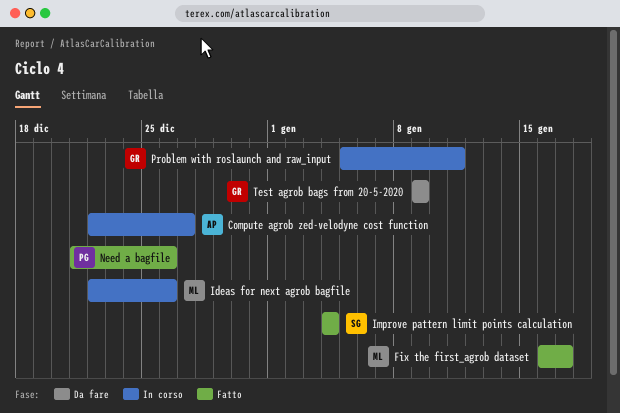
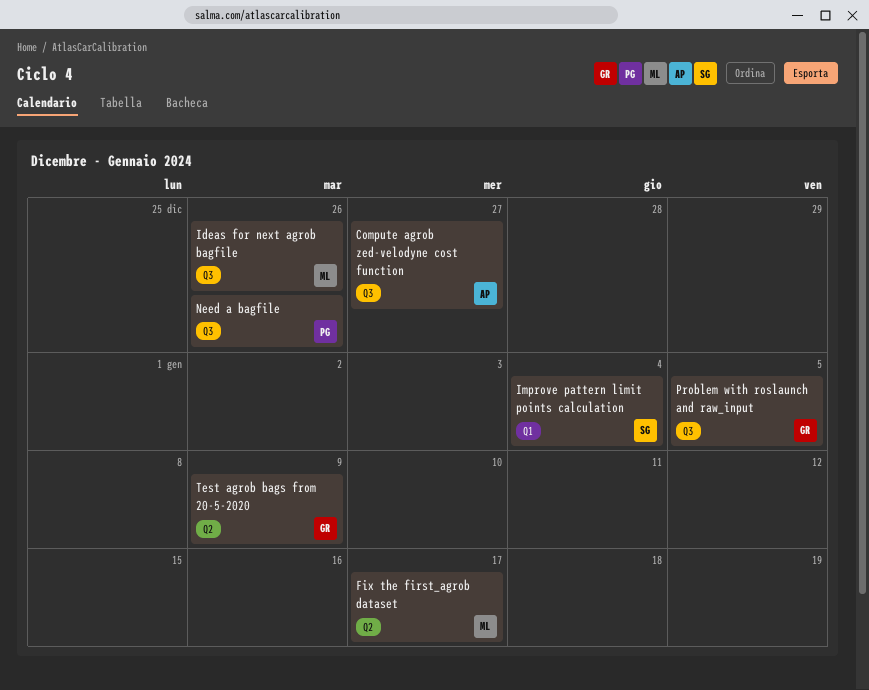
Problem with roslaunch and raw_input, due: Jan 11 -> Jan 5

